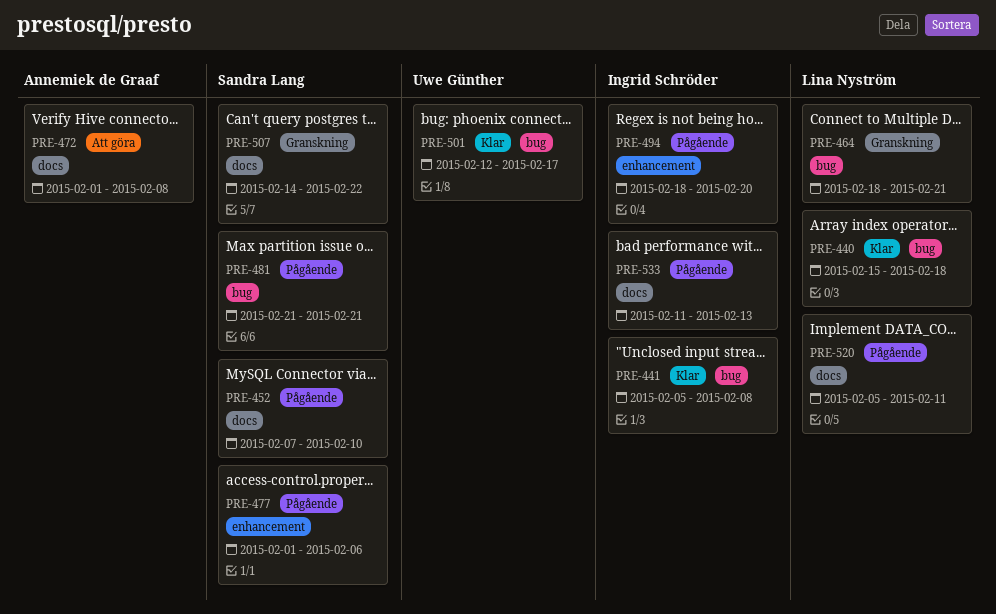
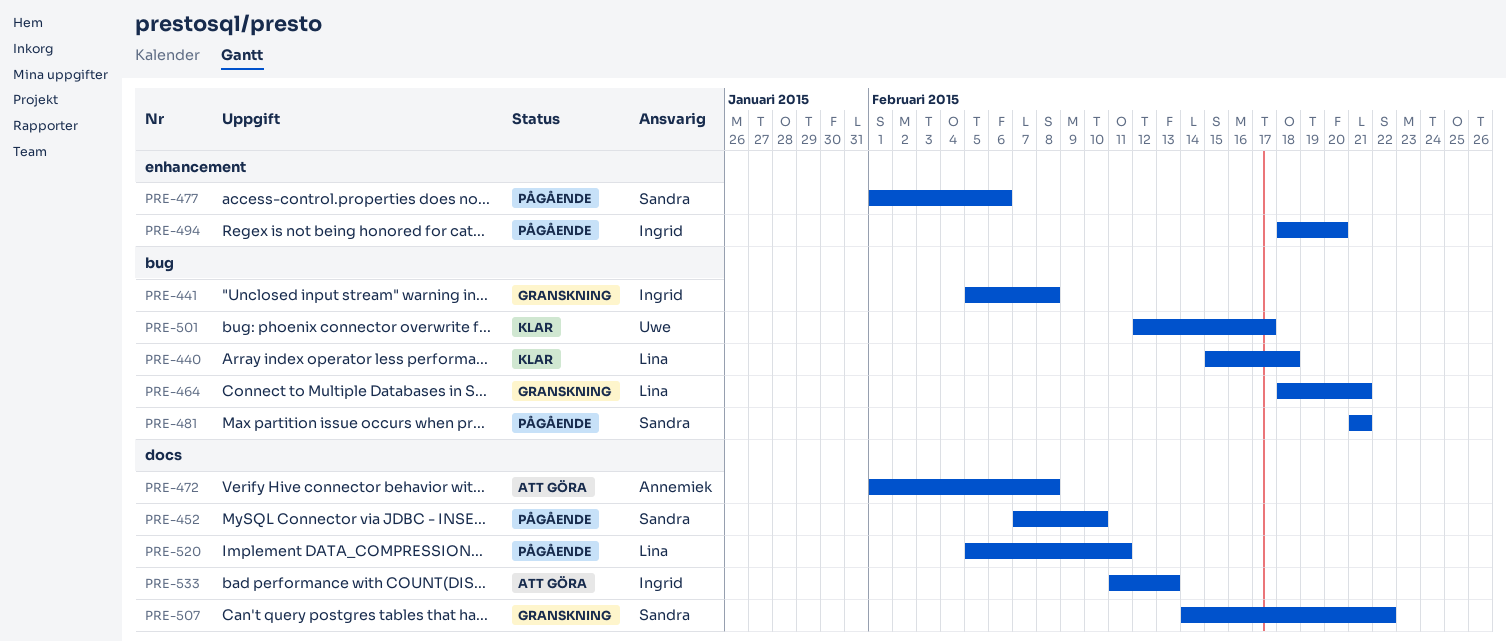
PRE-441, status: Klar -> Granskning
PRE-533, status: Pågående -> Att göra

